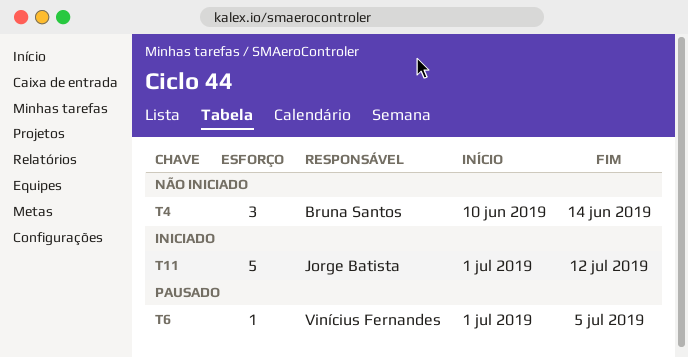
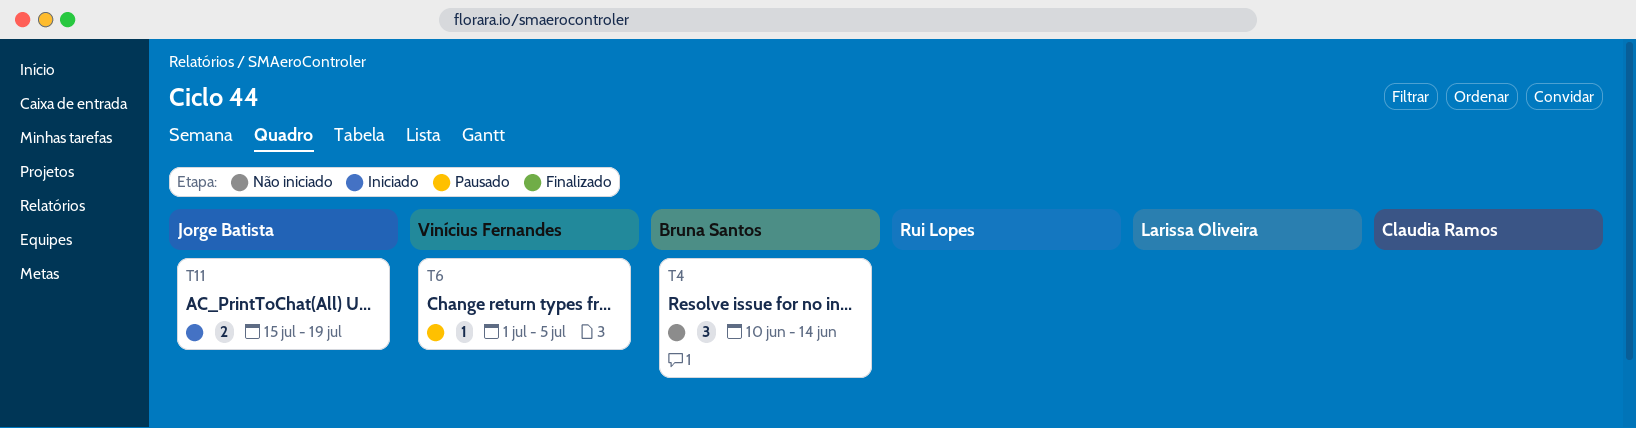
T11, estimate: 5 -> 2
T11, start: Jul 1 -> Jul 15
T11, due: Jul 12 -> Jul 19

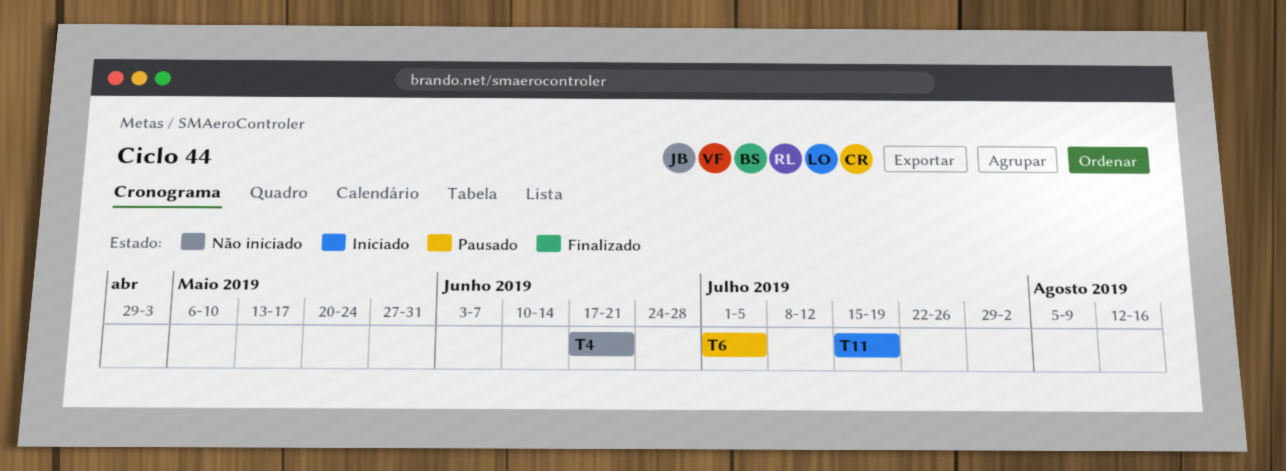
T4, start: Jun 10 -> Jun 17
T4, due: Jun 14 -> Jun 21

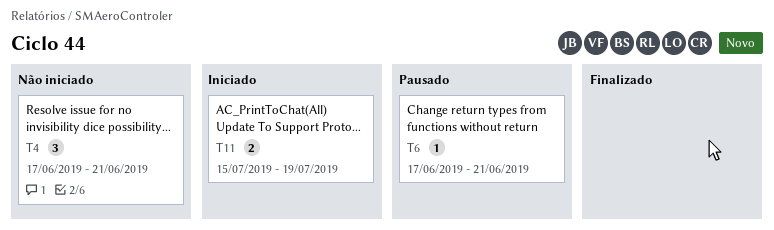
T6, start: Jul 1 -> Jun 17
T6, due: Jul 5 -> Jun 21

